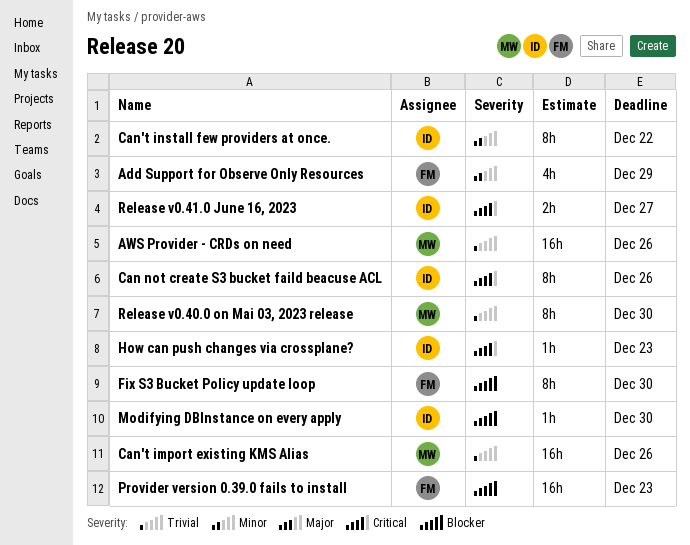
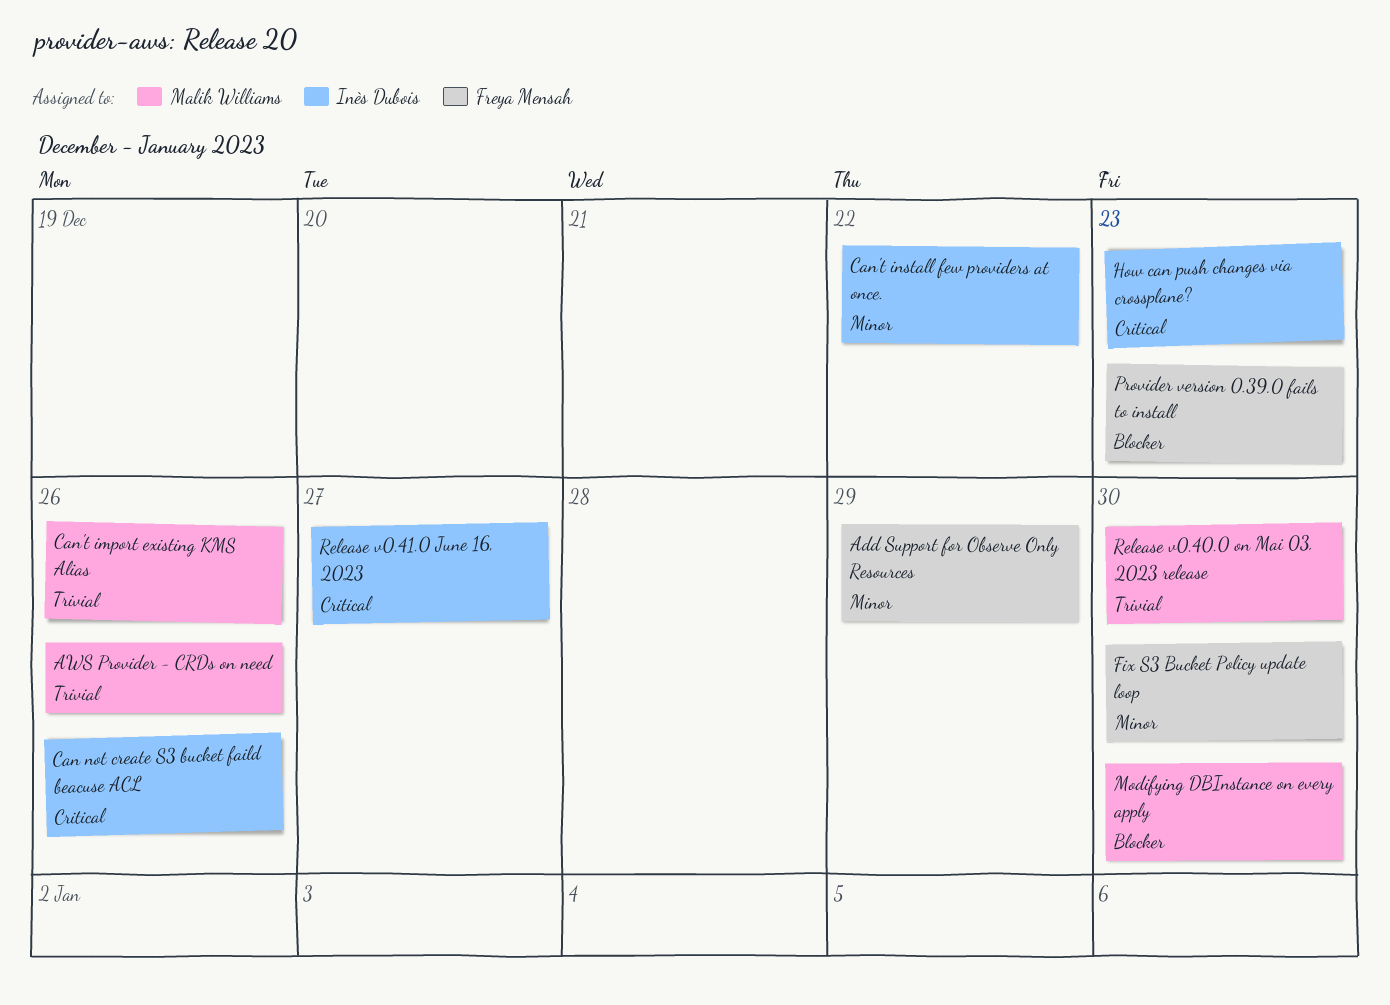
Fix S3 Bucket Policy update loop, priority: Blocker -> Minor
Modifying DBInstance on every apply, owner: Inès Dubois -> Malik Williams

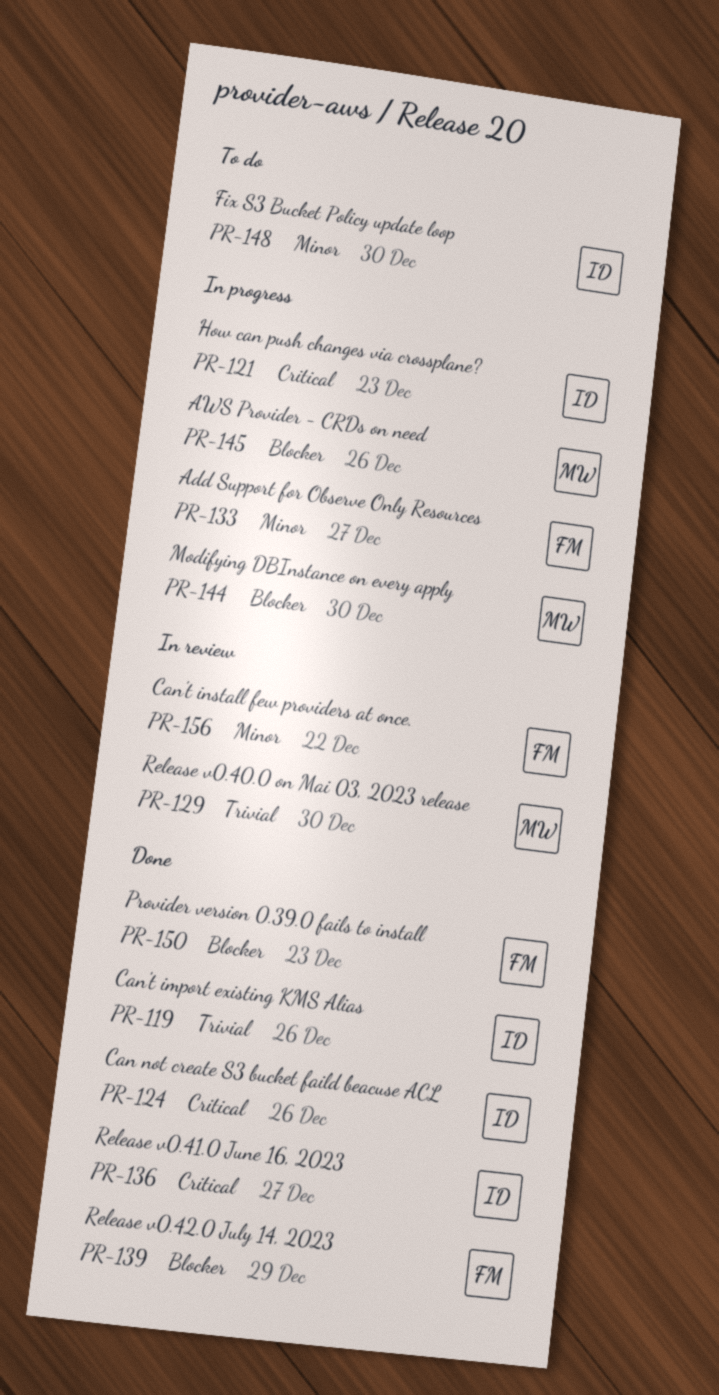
Add Support for Observe Only Resources, due: Dec 29 -> Dec 27
AWS Provider - CRDs on need, priority: Trivial -> Blocker
Can't import existing KMS Alias, owner: Malik Williams -> Inès Dubois
Can't install few providers at once., owner: Inès Dubois -> Freya Mensah
Fix S3 Bucket Policy update loop, owner: Freya Mensah -> Inès Dubois
Release v0.42.0 July 14, 2023: none -> present

